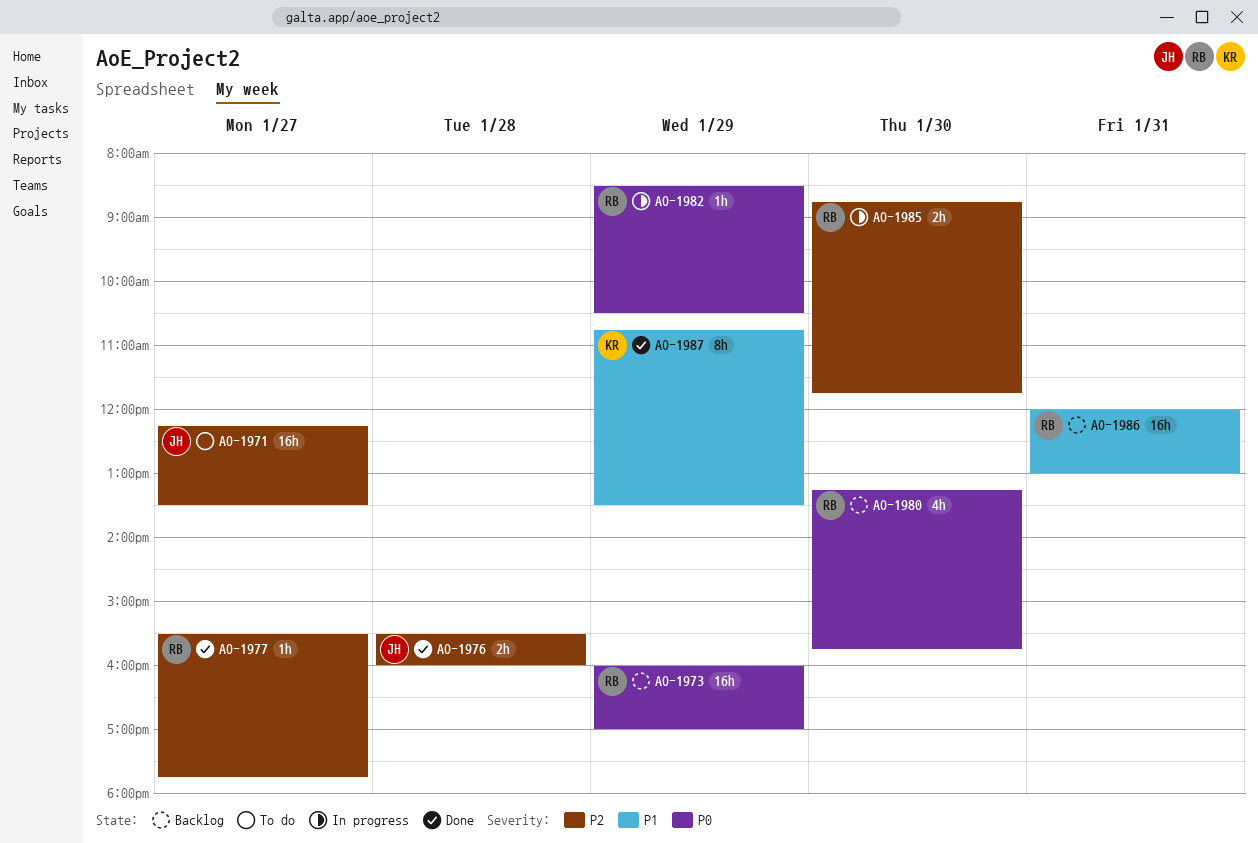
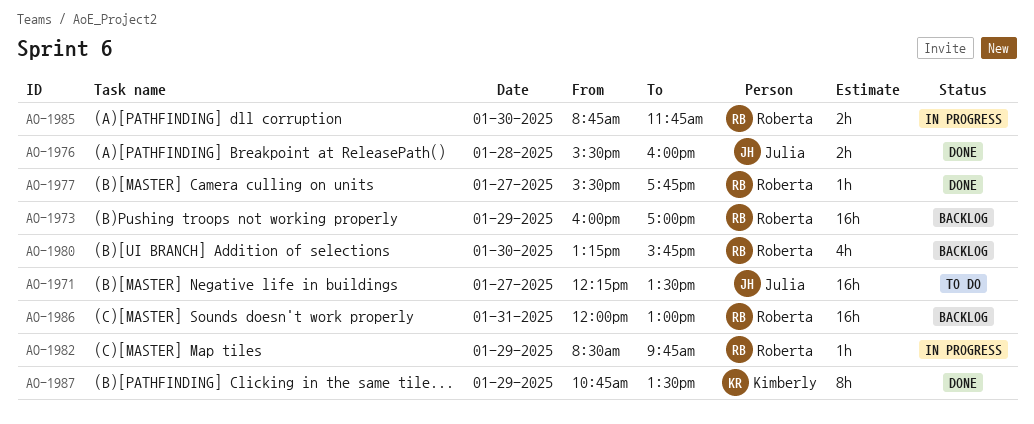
AO-1982, ends: 10:30 -> 09:45

